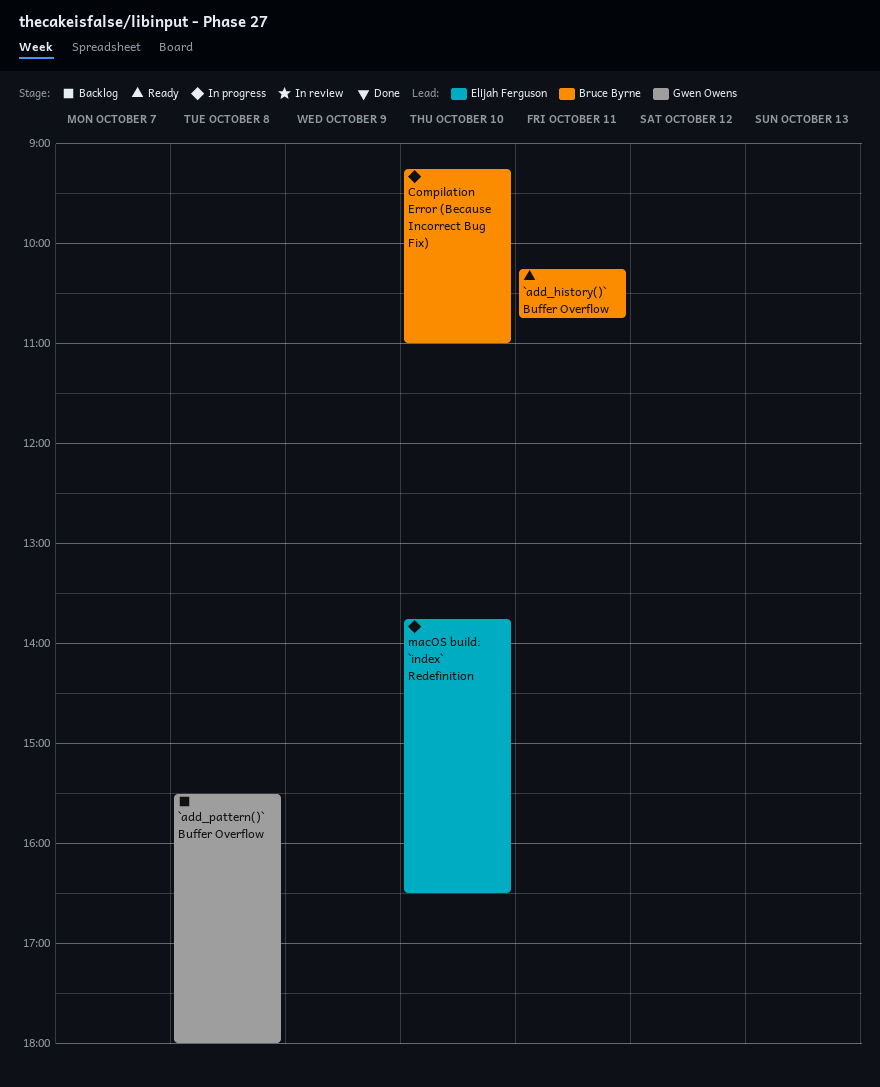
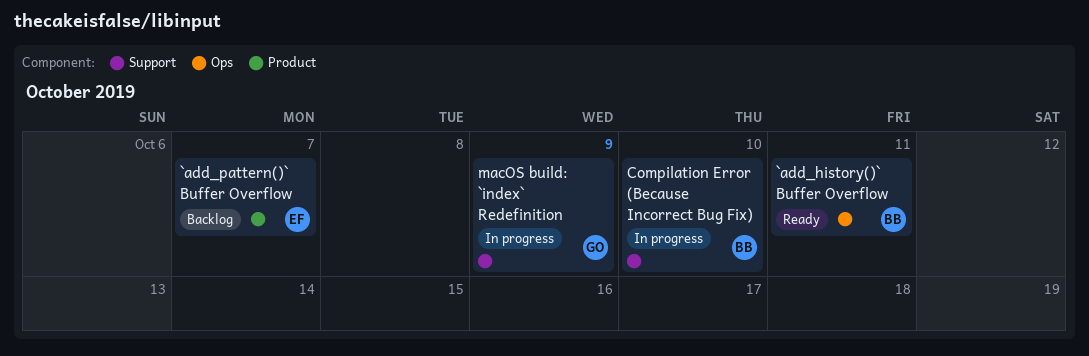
`add_pattern()` Buffer Overflow, owner: Gwen Owens -> Elijah Ferguson
`add_pattern()` Buffer Overflow, day: Oct 8 -> Oct 7
macOS build: `index` Redefinition, owner: Elijah Ferguson -> Gwen Owens
macOS build: `index` Redefinition, day: Oct 10 -> Oct 9

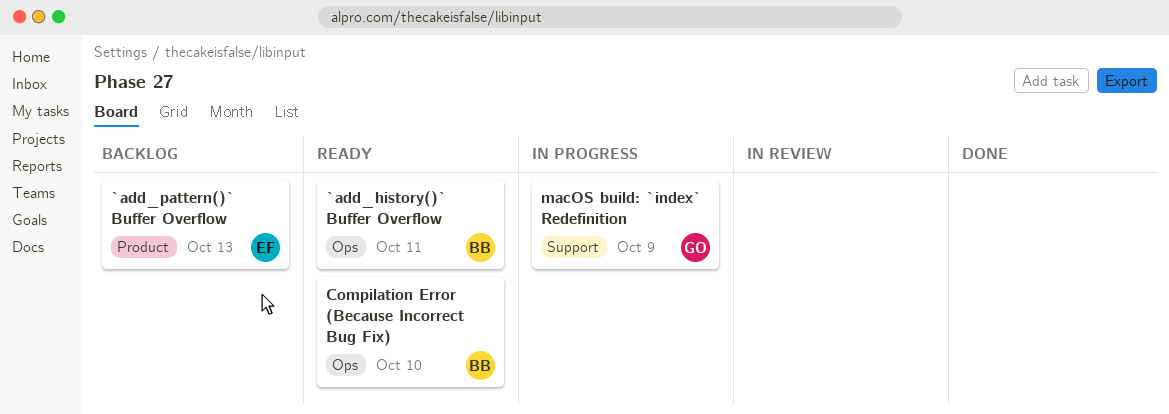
`add_pattern()` Buffer Overflow, day: Oct 7 -> Oct 13
Compilation Error (Because Incorrect Bug Fix), status: In progress -> Ready
Compilation Error (Because Incorrect Bug Fix), label: Support -> Ops

